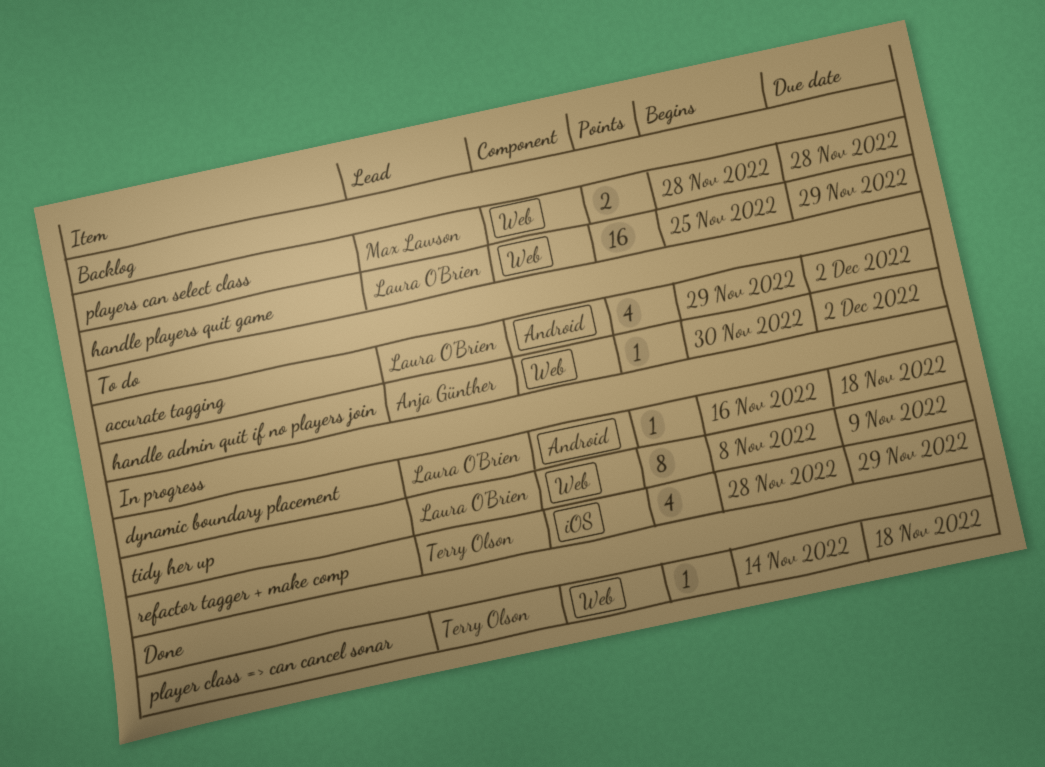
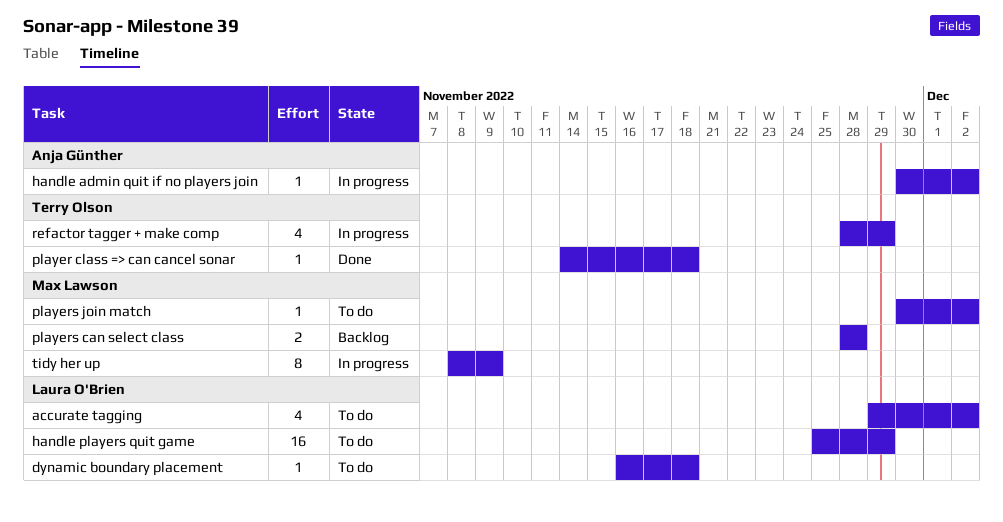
dynamic boundary placement, status: In progress -> To do
handle admin quit if no players join, status: To do -> In progress
handle players quit game, status: Backlog -> To do
players join match: none -> present
tidy her up, owner: Laura O'Brien -> Max Lawson

